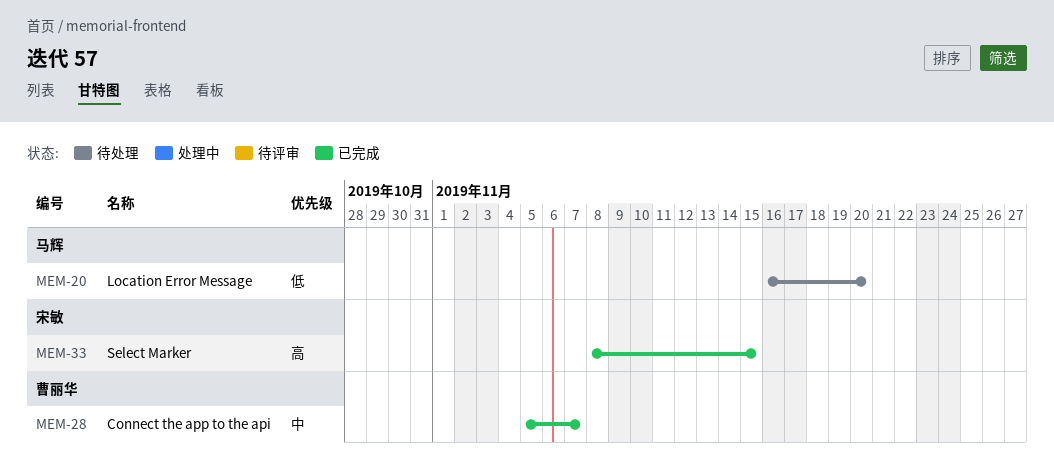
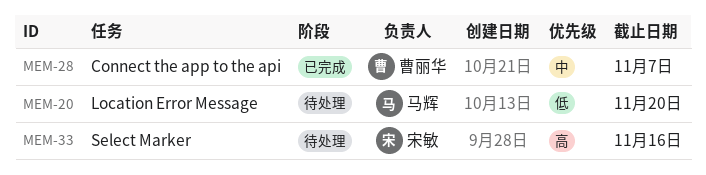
MEM-33, status: 已完成 -> 待处理
MEM-33, due: Nov 15 -> Nov 16

